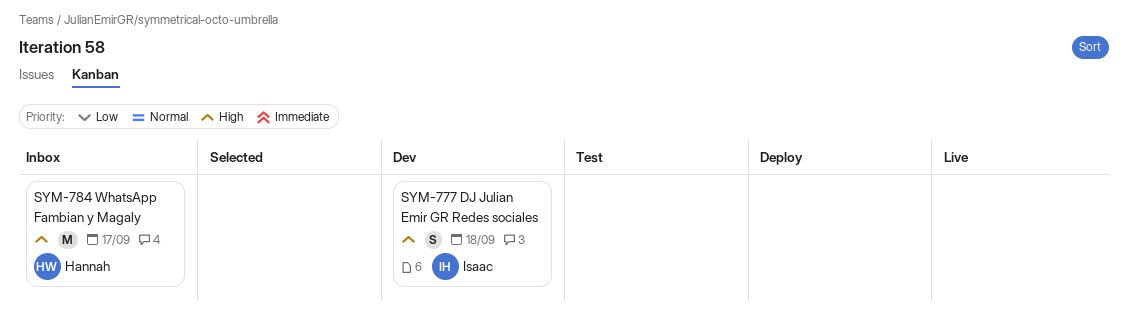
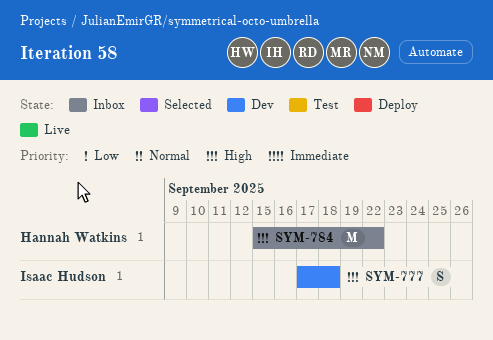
SYM-784, due: Sep 17 -> Sep 22

